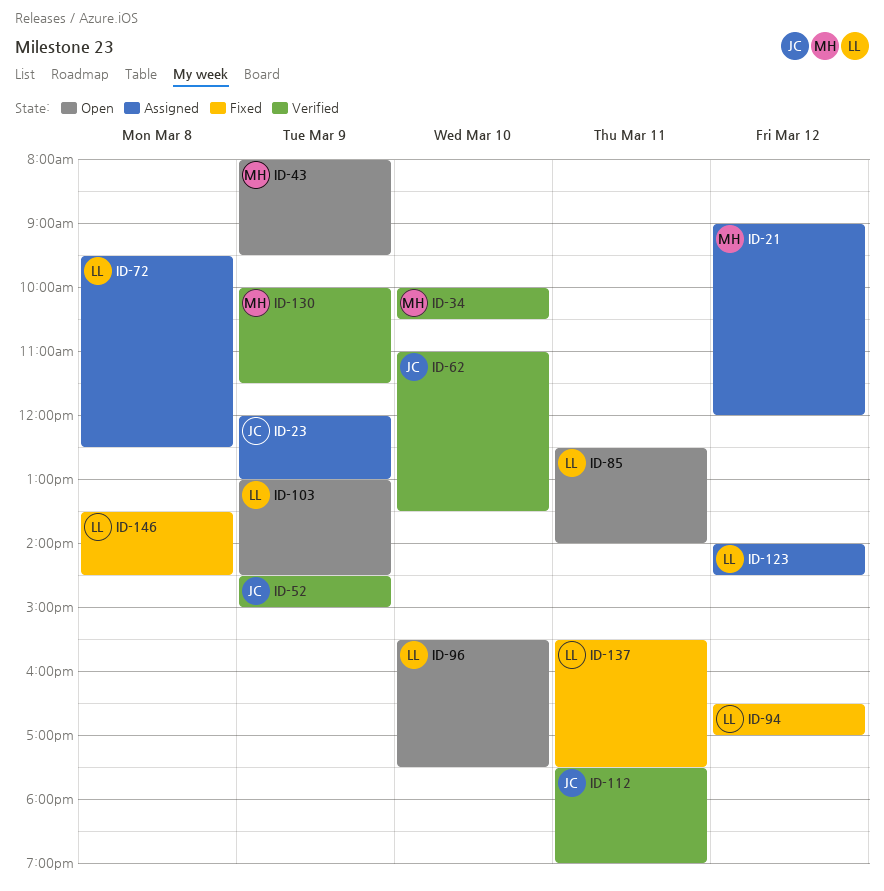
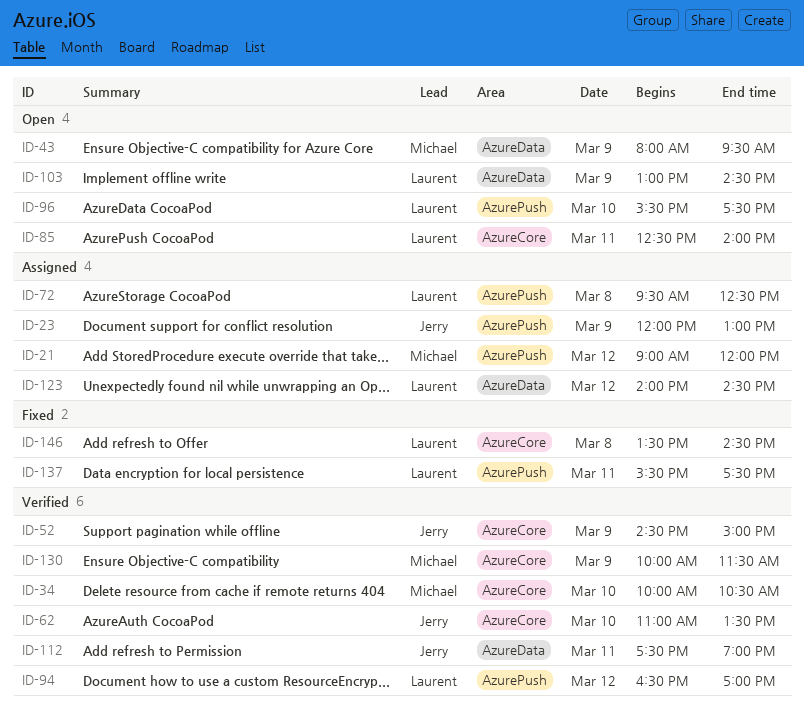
ID-94, status: Fixed -> Verified

